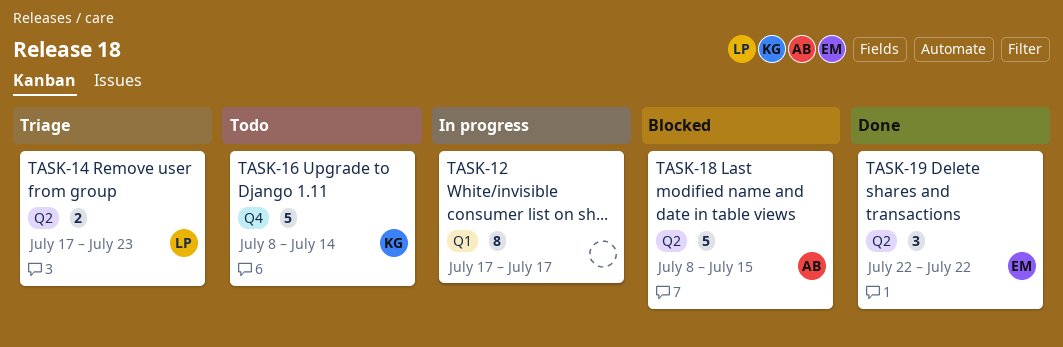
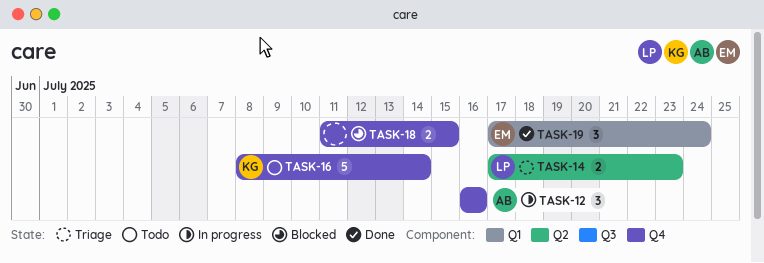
TASK-12, owner: none -> AB
TASK-12, label: Q1 -> Q4
TASK-12, estimate: 8 -> 3
TASK-12, start: Jul 17 -> Jul 16
TASK-12, due: Jul 17 -> Jul 16
TASK-18, owner: AB -> none
TASK-18, label: Q2 -> Q4
TASK-18, estimate: 5 -> 2
TASK-18, start: Jul 8 -> Jul 11
TASK-19, label: Q2 -> Q1
TASK-19, start: Jul 22 -> Jul 17
TASK-19, due: Jul 22 -> Jul 24

